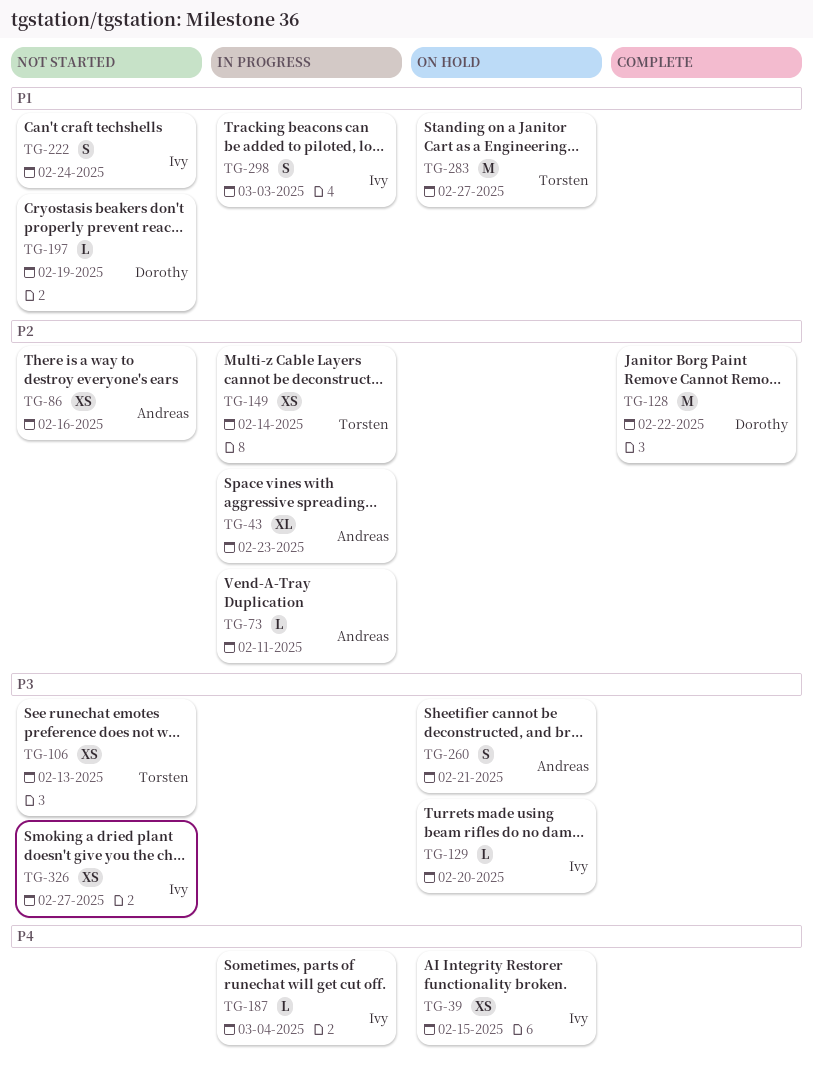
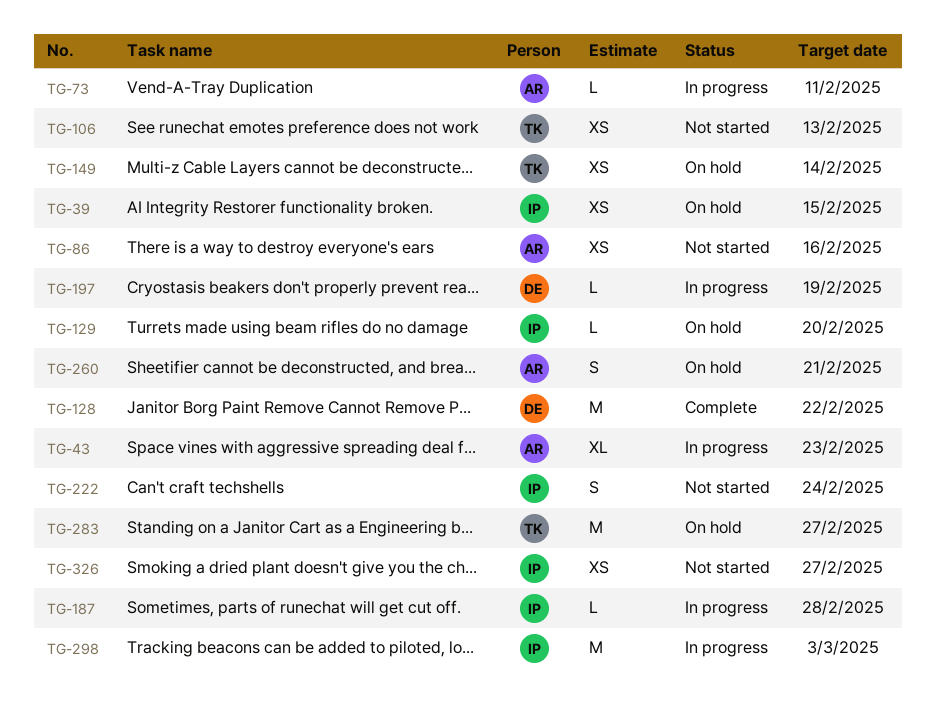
TG-149, status: In progress -> On hold
TG-187, due: Mar 4 -> Feb 28
TG-197, status: Not started -> In progress
TG-298, estimate: S -> M

